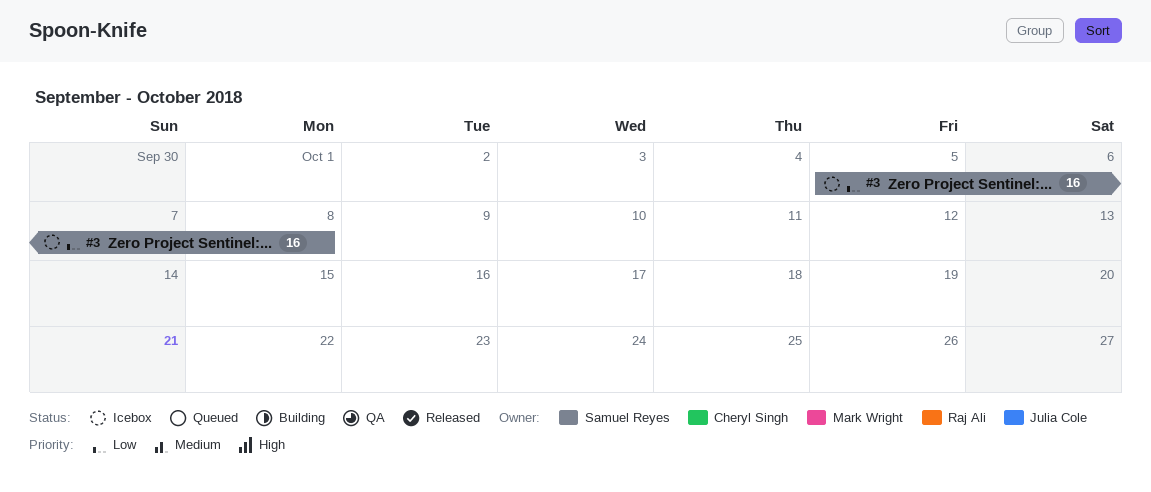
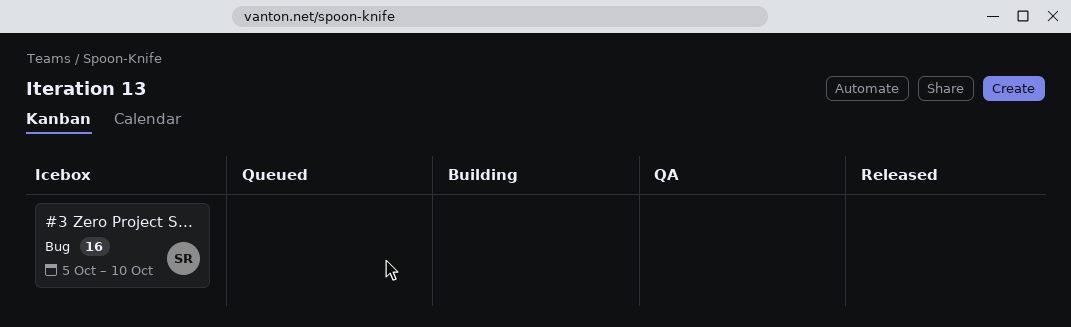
#3, due: Oct 8 -> Oct 10

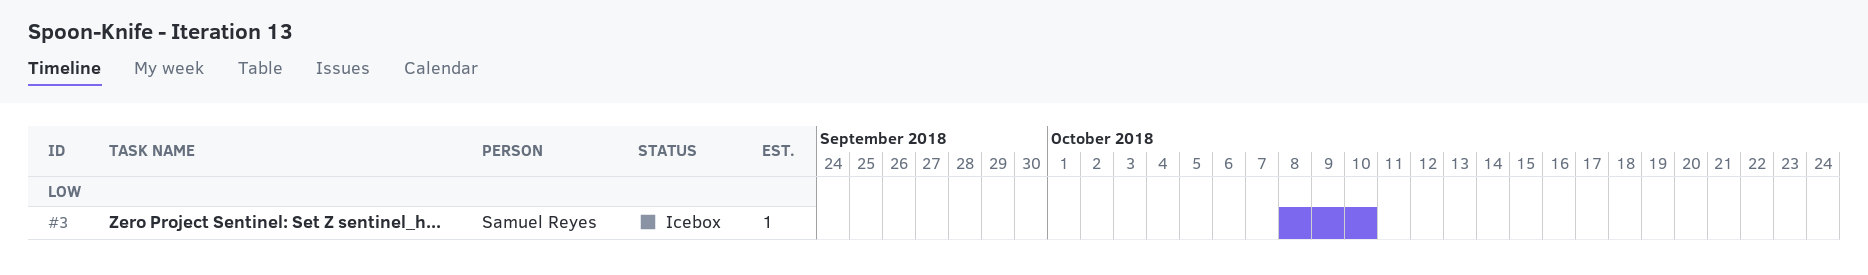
#3, estimate: 16 -> 1
#3, start: Oct 5 -> Oct 8

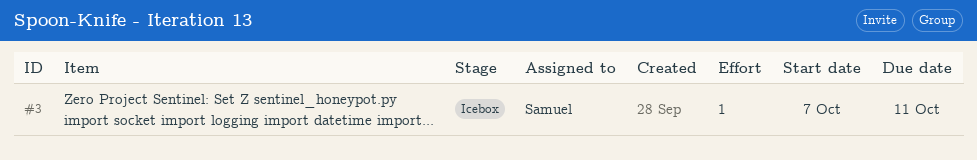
#3, start: Oct 8 -> Oct 7
#3, due: Oct 10 -> Oct 11

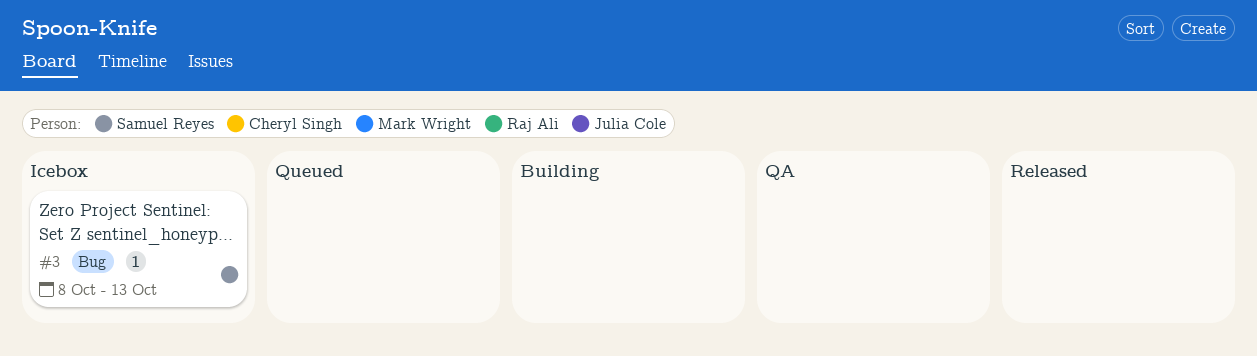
#3, start: Oct 7 -> Oct 8
#3, due: Oct 11 -> Oct 13

